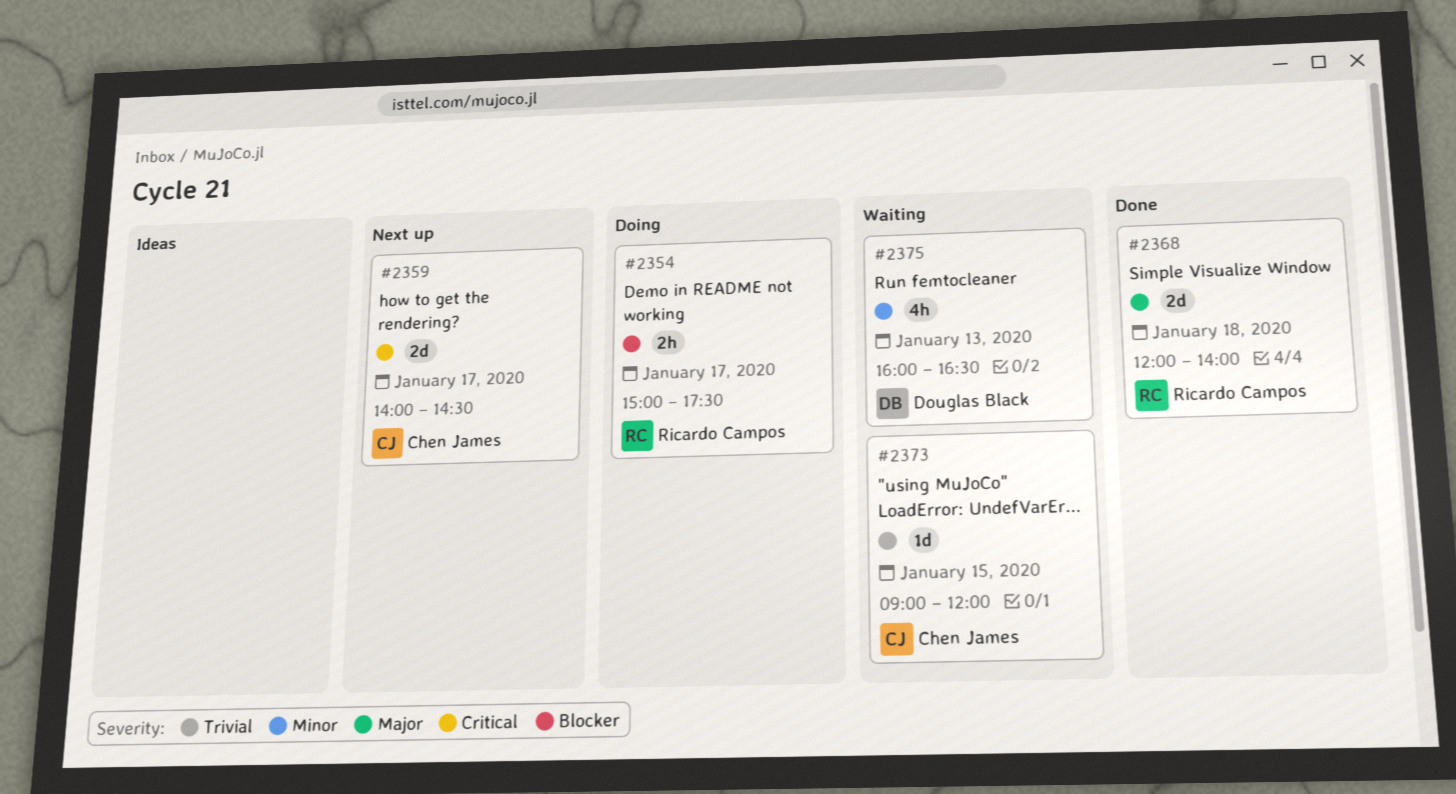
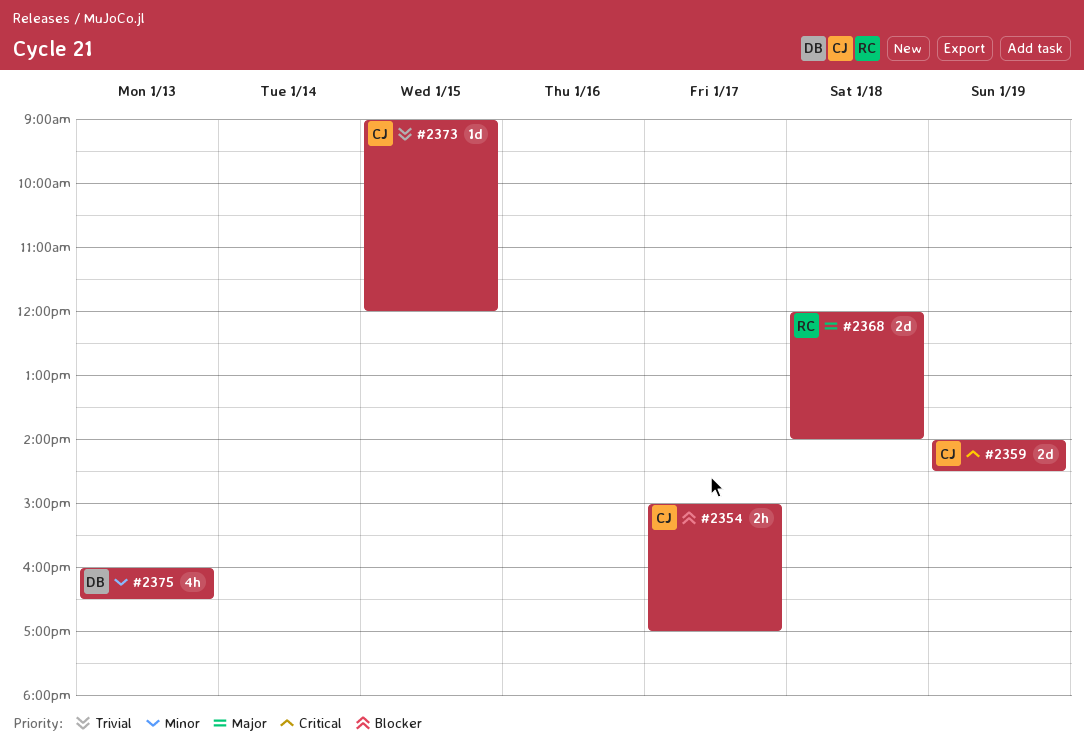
#2354, owner: Ricardo Campos -> Chen James
#2354, ends: 17:30 -> 17:00
#2359, day: Jan 17 -> Jan 19

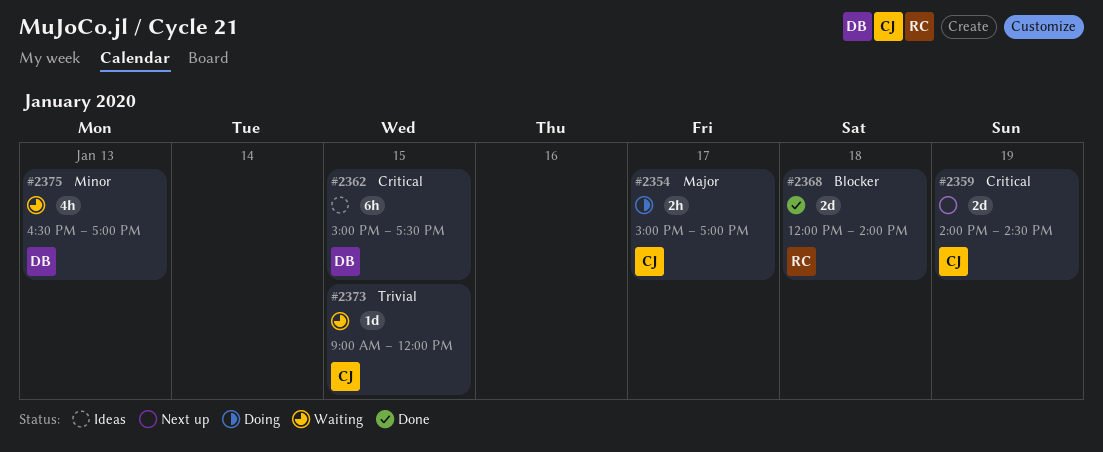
#2354, priority: Blocker -> Major
#2362: none -> present
#2368, priority: Major -> Blocker
#2375, begins: 16:00 -> 16:30
#2375, ends: 16:30 -> 17:00

